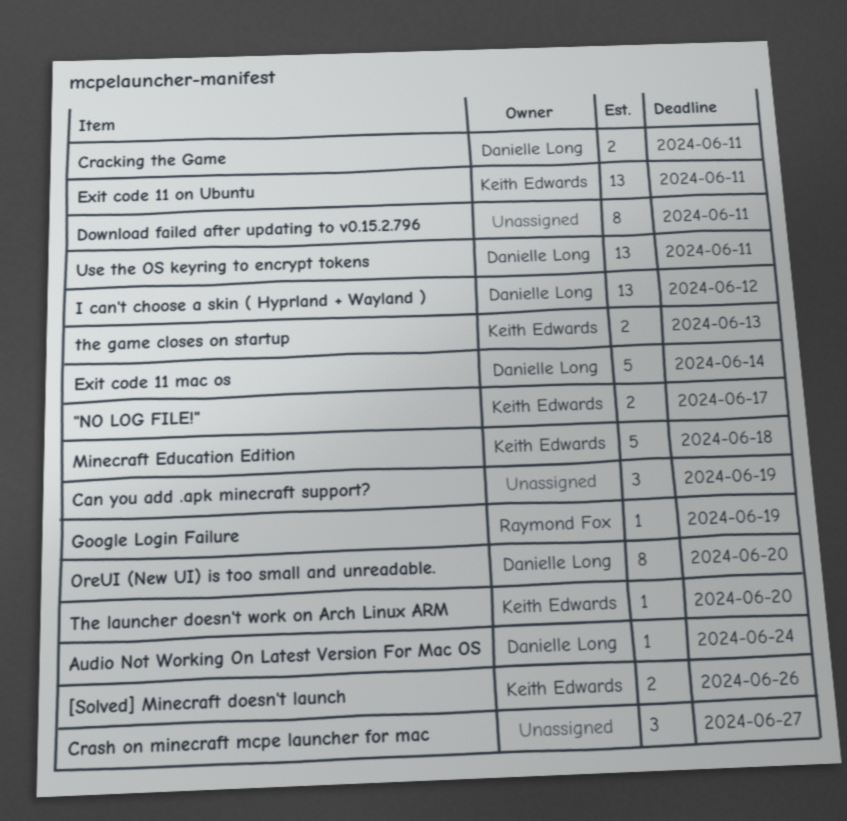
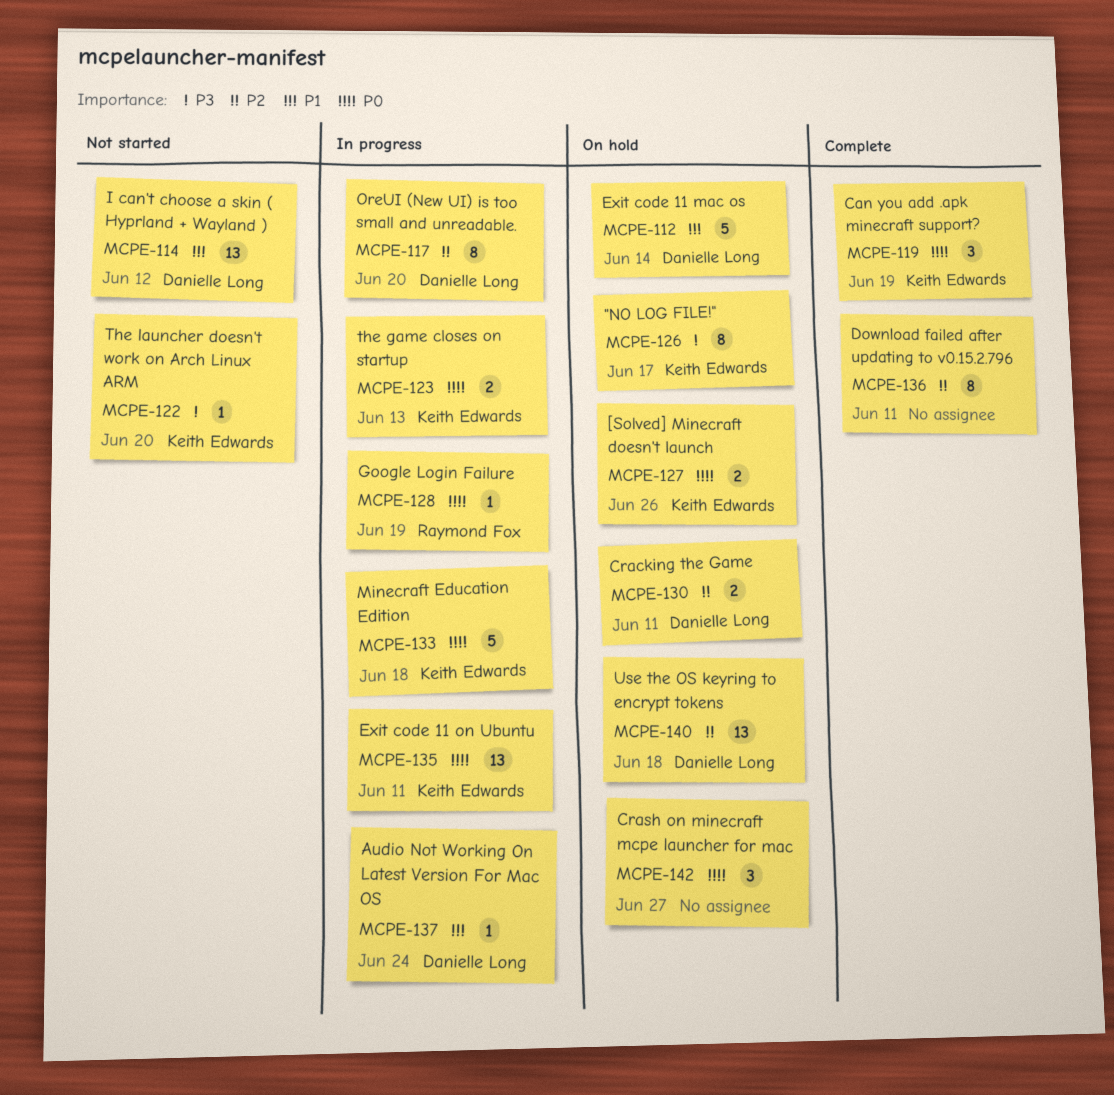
"NO LOG FILE!", estimate: 2 -> 8
Can you add .apk minecraft support?, owner: none -> Keith Edwards
Use the OS keyring to encrypt tokens, due: Jun 11 -> Jun 18

